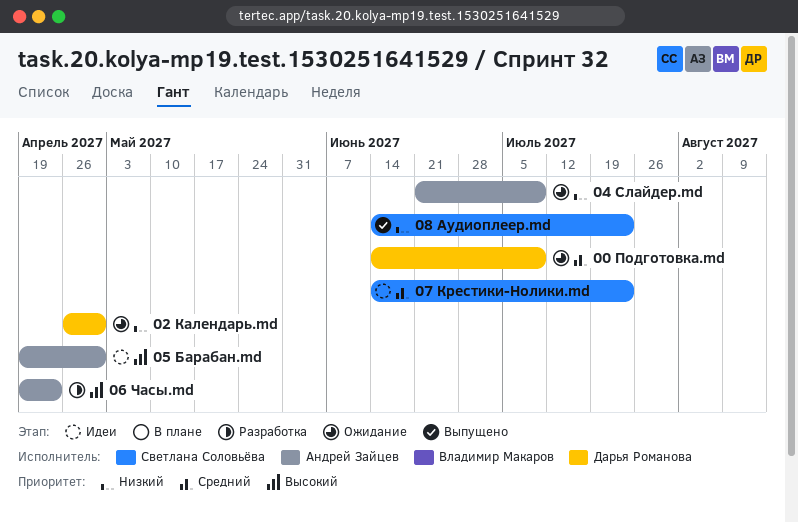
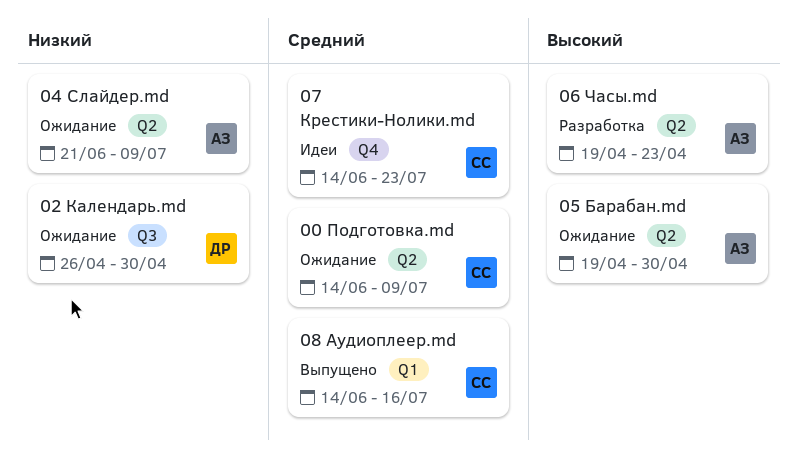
00 Подготовка.md, owner: Дарья Романова -> Светлана Соловьёва
05 Барабан.md, status: Идеи -> Ожидание
08 Аудиоплеер.md, priority: Низкий -> Средний
08 Аудиоплеер.md, due: Jul 23 -> Jul 16

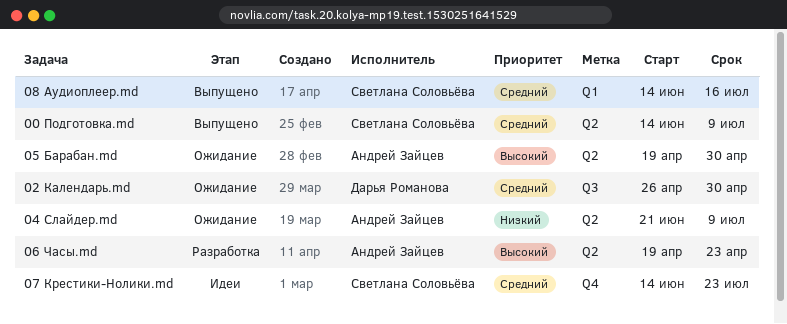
00 Подготовка.md, status: Ожидание -> Выпущено
02 Календарь.md, priority: Низкий -> Средний

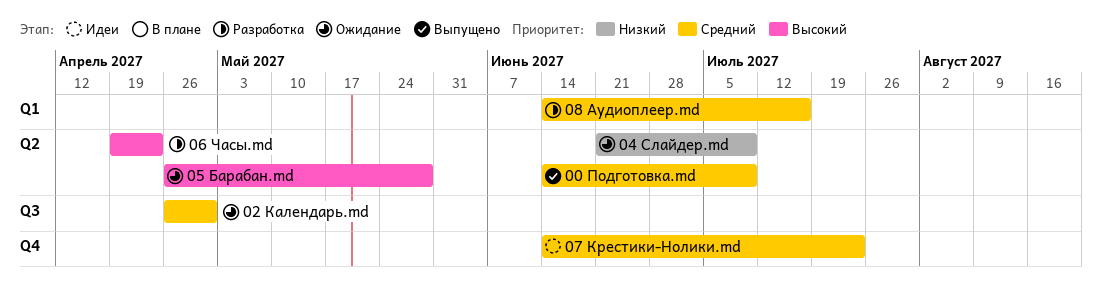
05 Барабан.md, start: Apr 19 -> Apr 26
05 Барабан.md, due: Apr 30 -> May 28
08 Аудиоплеер.md, status: Выпущено -> Разработка

